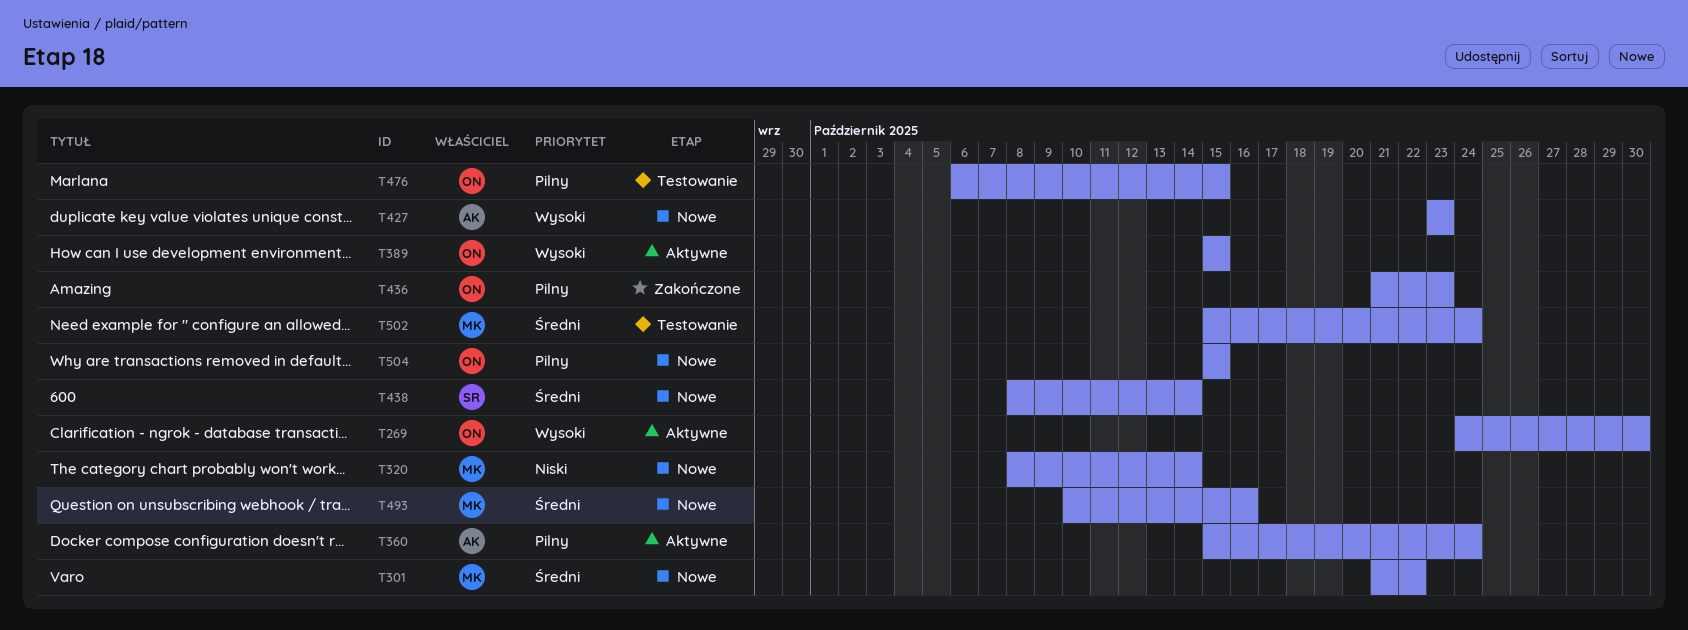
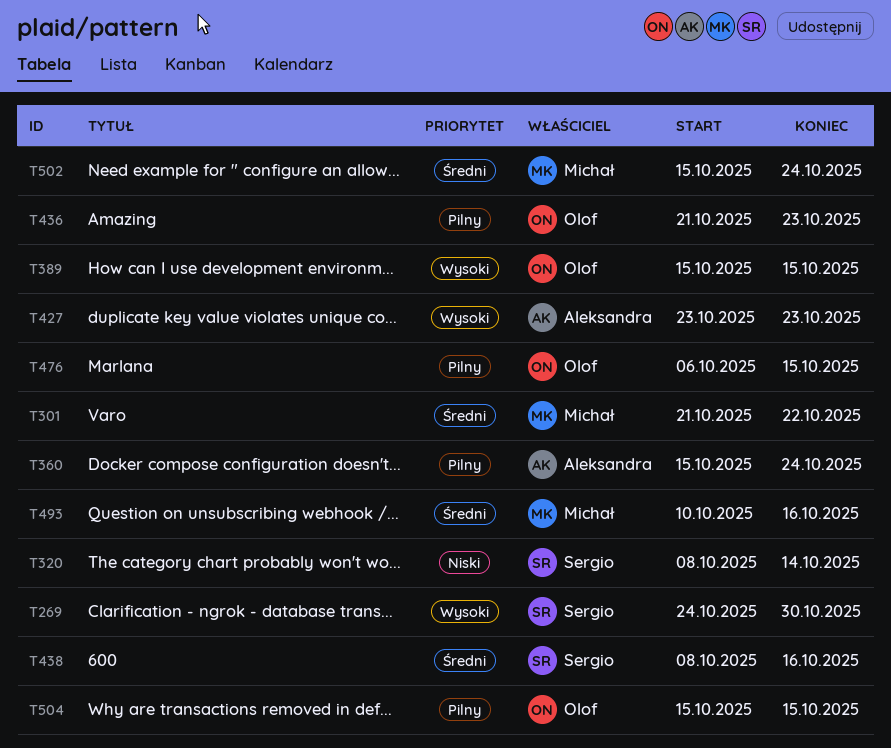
T269, owner: Olof -> Sergio
T320, owner: Michał -> Sergio
T438, due: Oct 14 -> Oct 16

